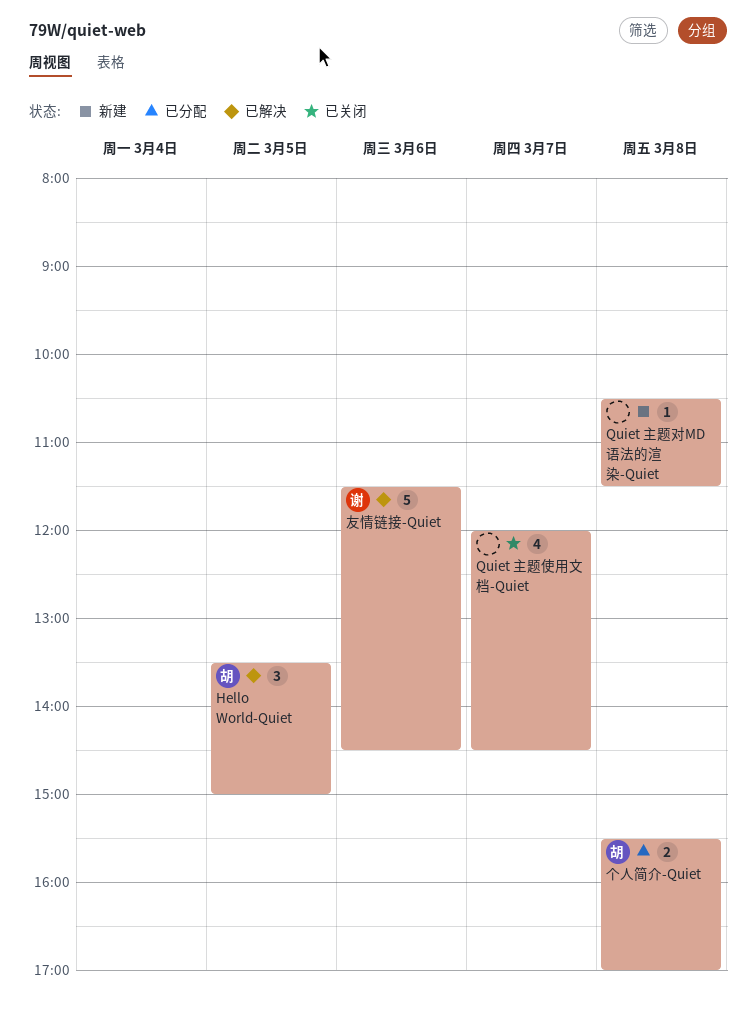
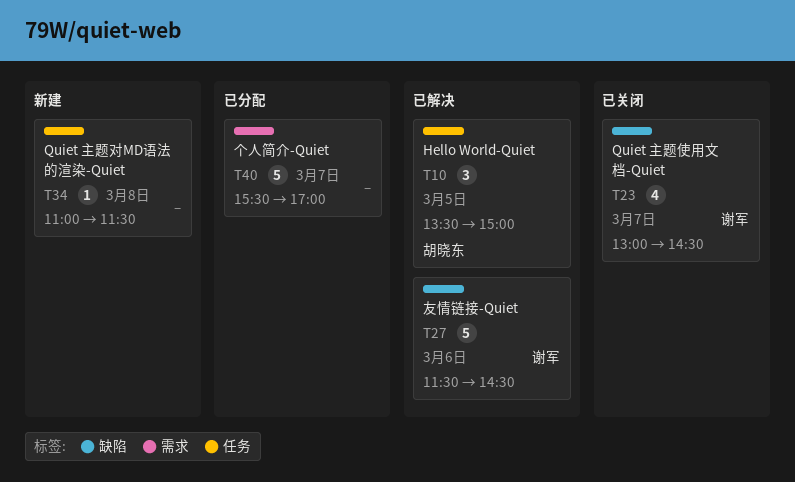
Quiet 主题使用文档-Quiet, owner: none -> 谢军
Quiet 主题使用文档-Quiet, begins: 12:00 -> 13:00
Quiet 主题对MD语法的渲染-Quiet, begins: 10:30 -> 11:00
个人简介-Quiet, owner: 胡晓东 -> none
个人简介-Quiet, estimate: 2 -> 5
个人简介-Quiet, day: Mar 8 -> Mar 7

